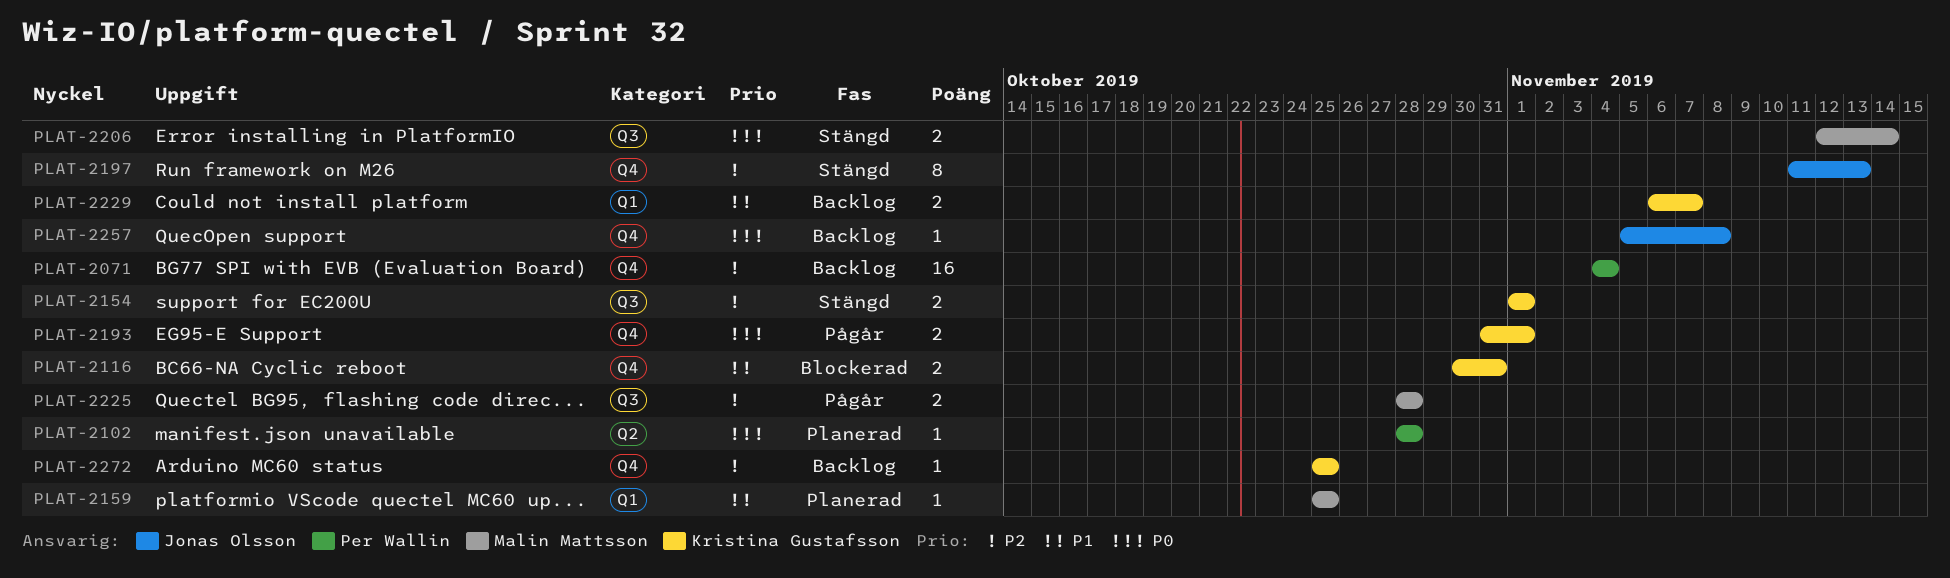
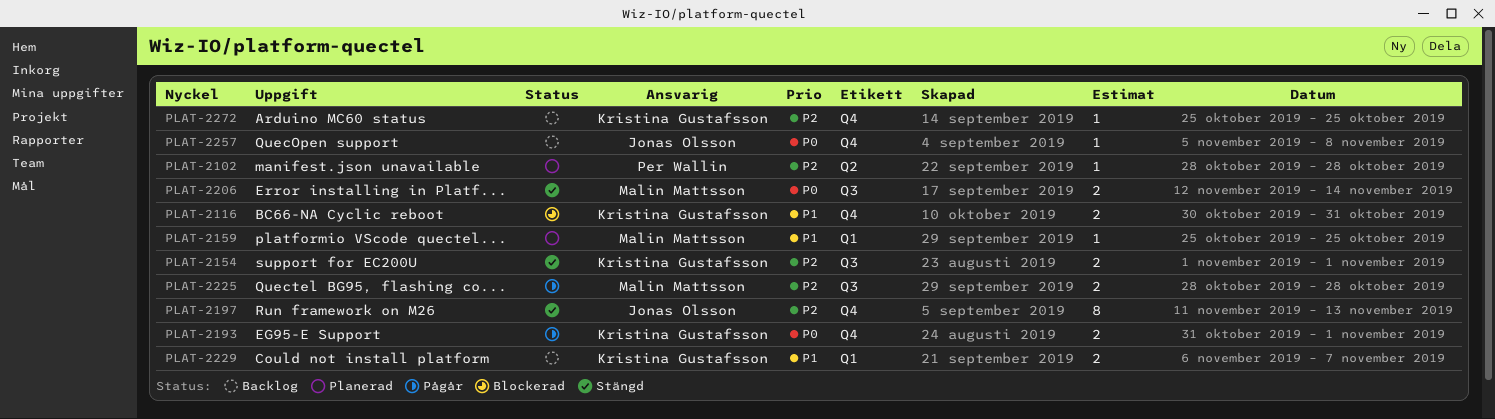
PLAT-2071: present -> none
PLAT-2102, priority: P0 -> P2

